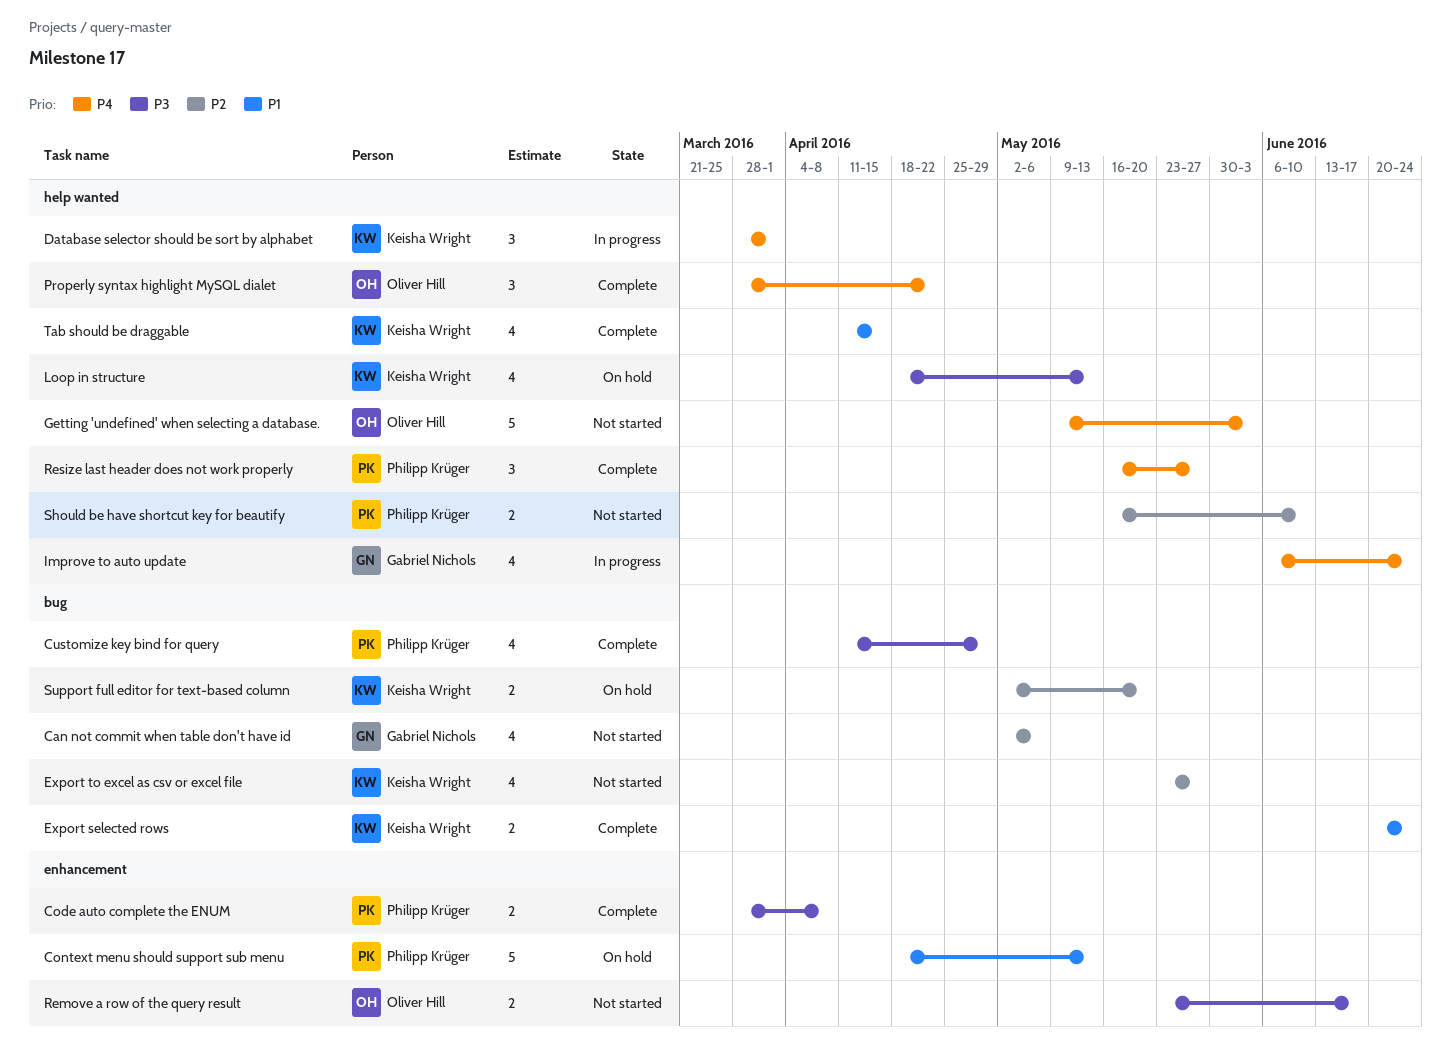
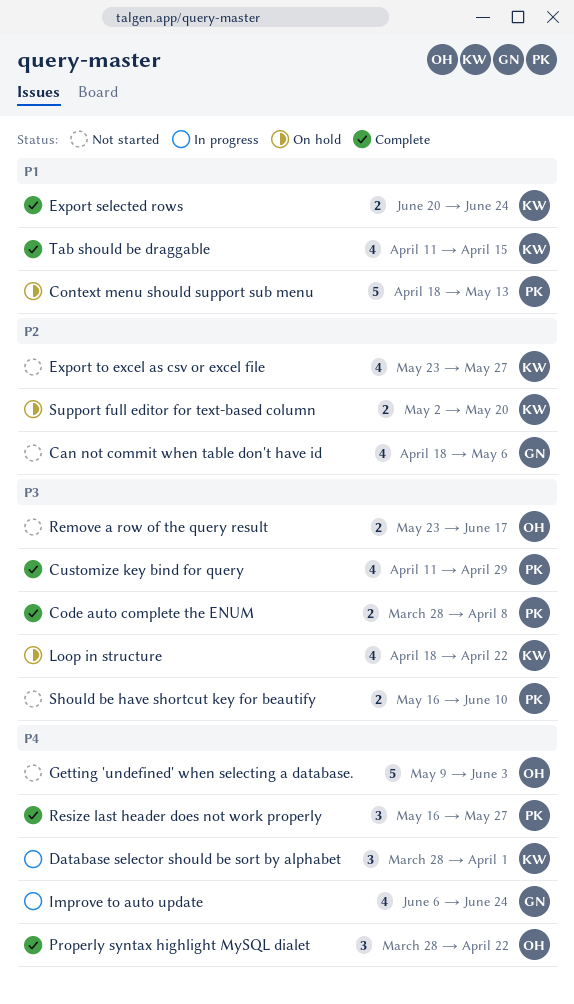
Can not commit when table don't have id, start: May 2 -> Apr 18
Loop in structure, due: May 13 -> Apr 22
Should be have shortcut key for beautify, priority: P2 -> P3

